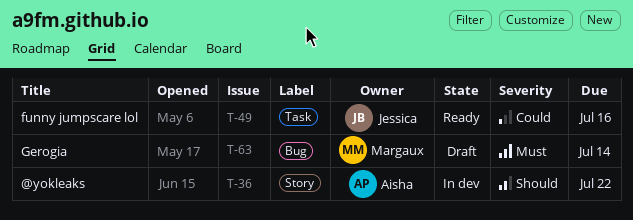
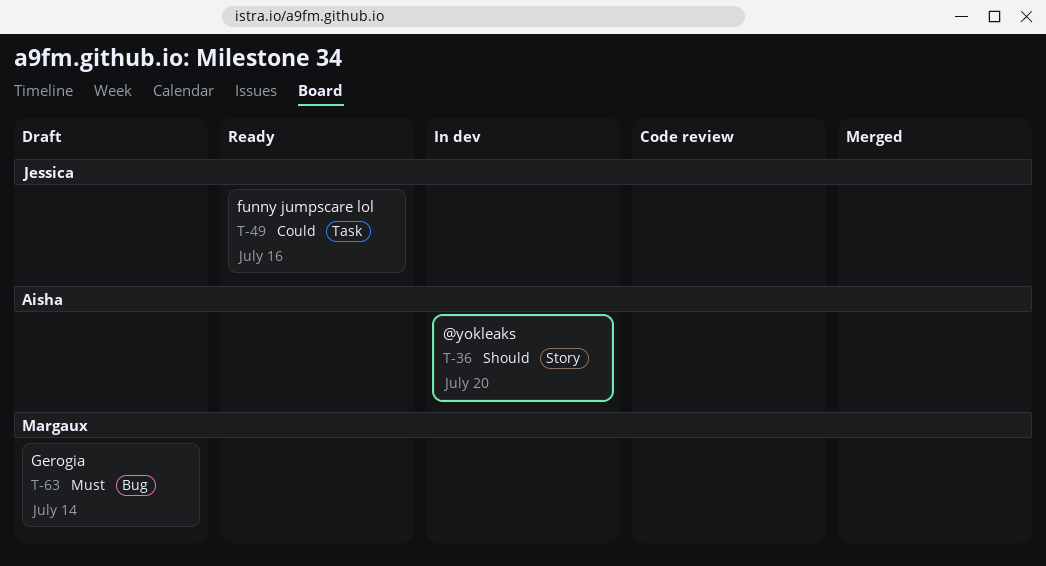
T-36, due: Jul 22 -> Jul 20

